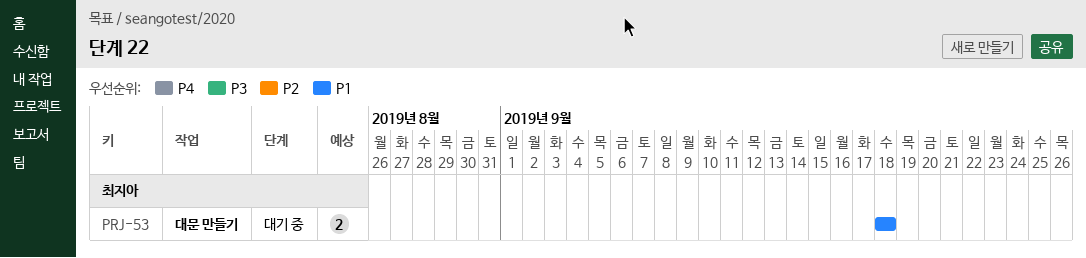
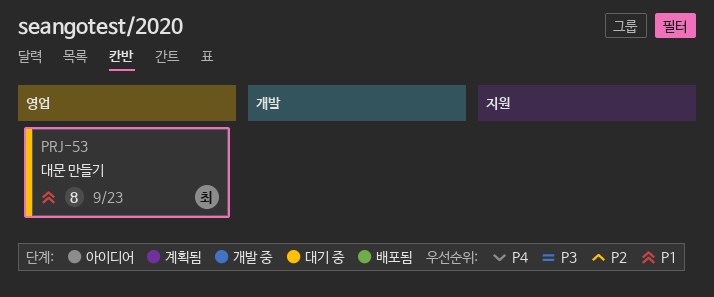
PRJ-53, estimate: 2 -> 8
PRJ-53, due: Sep 18 -> Sep 23

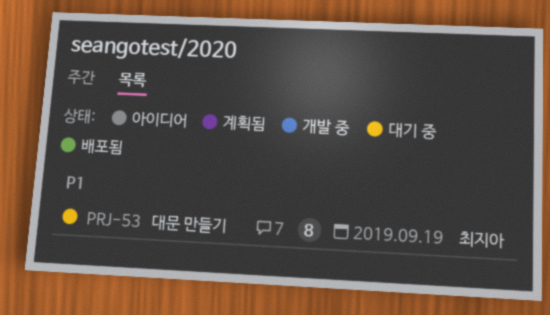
PRJ-53, due: Sep 23 -> Sep 19

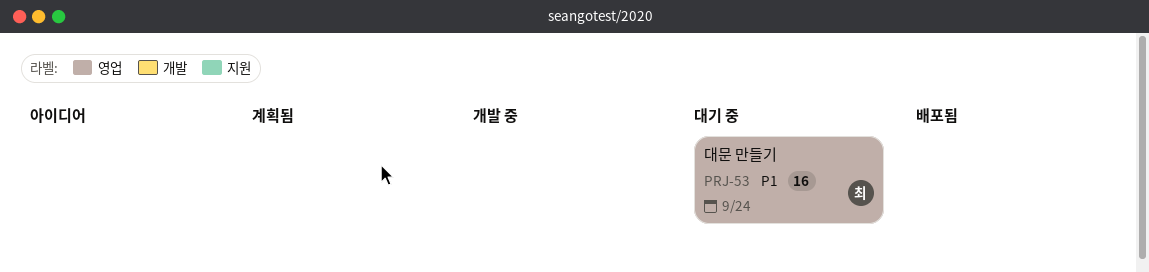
PRJ-53, estimate: 8 -> 16
PRJ-53, due: Sep 19 -> Sep 24

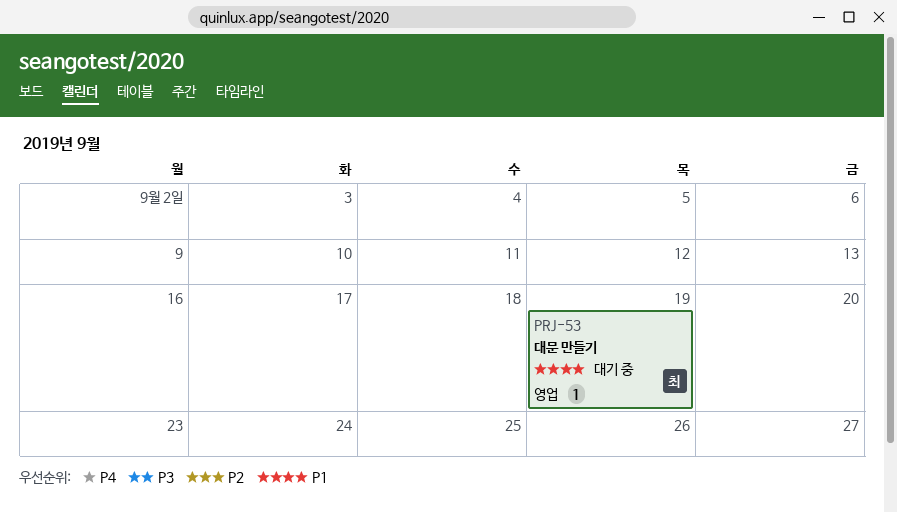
PRJ-53, estimate: 16 -> 1
PRJ-53, due: Sep 24 -> Sep 19

